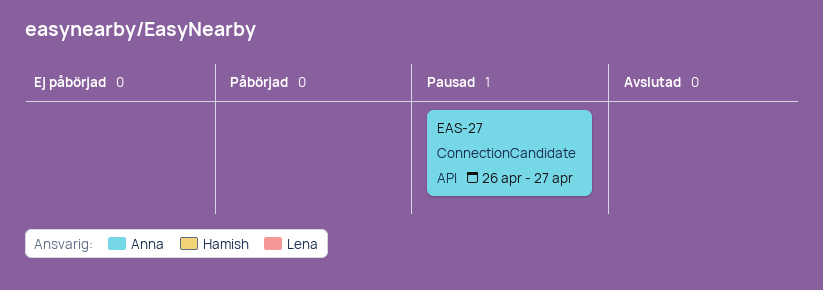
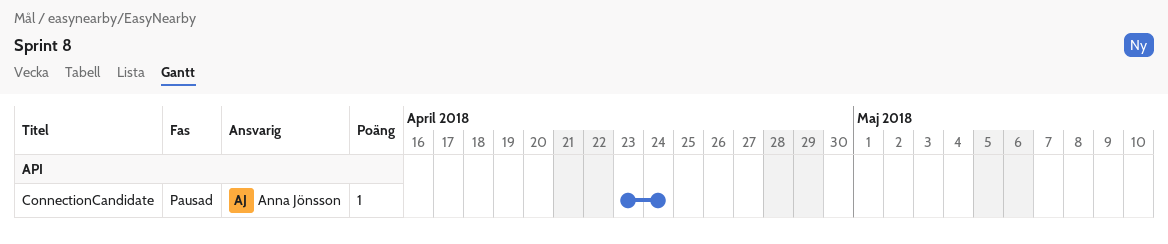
ConnectionCandidate, start: Apr 26 -> Apr 23
ConnectionCandidate, due: Apr 27 -> Apr 24

